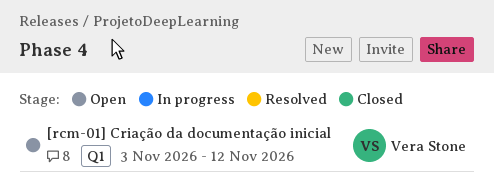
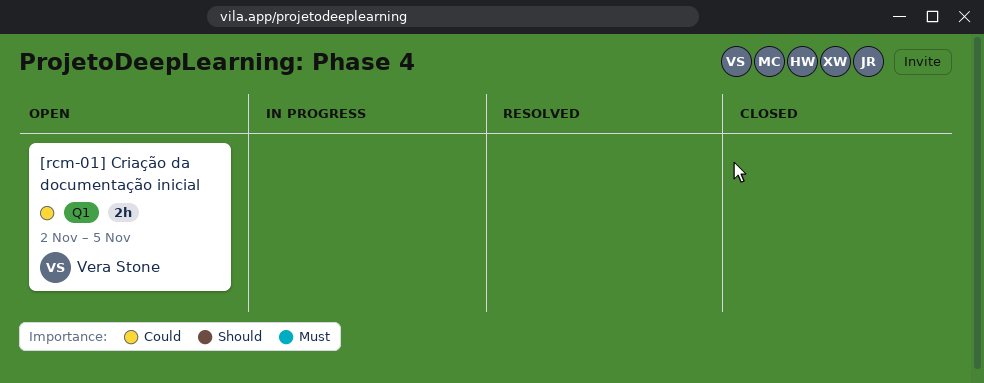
[rcm-01] Criação da documentação inicial, start: Nov 3 -> Nov 2
[rcm-01] Criação da documentação inicial, due: Nov 12 -> Nov 5

